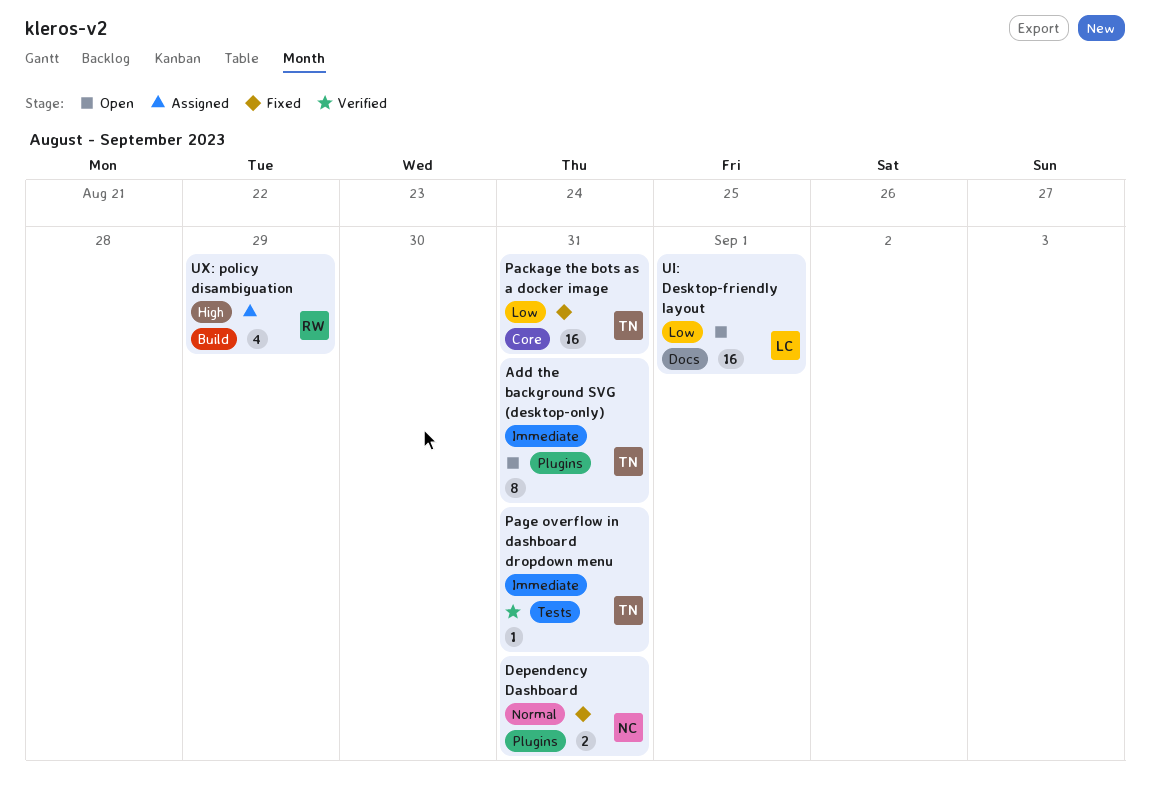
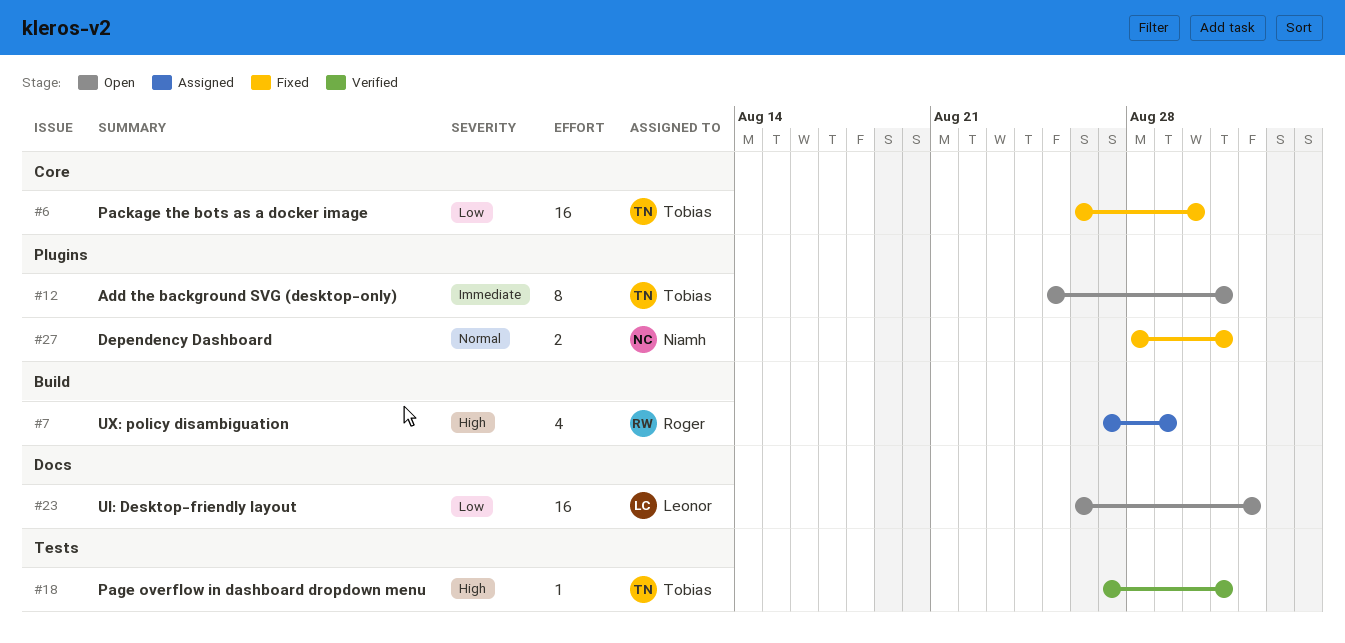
Package the bots as a docker image, due: Aug 31 -> Aug 30
Page overflow in dashboard dropdown menu, priority: Immediate -> High

